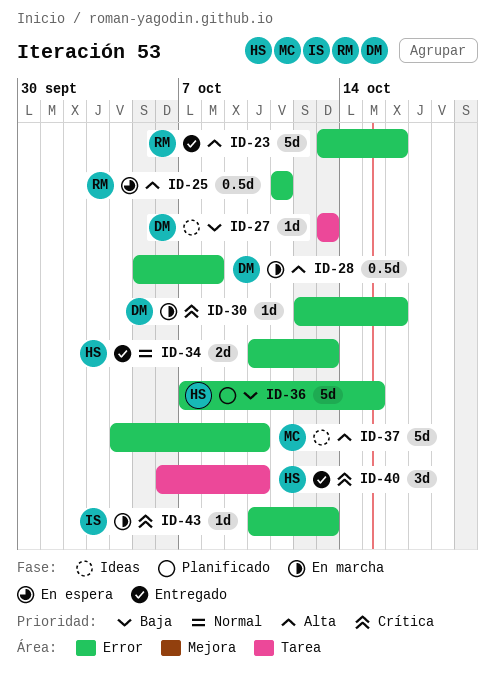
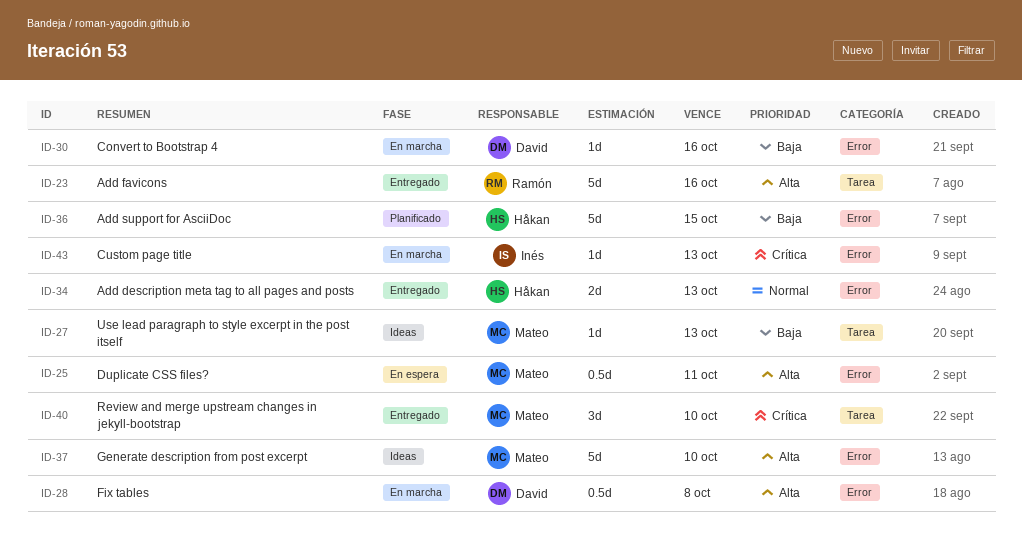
ID-23, label: Error -> Tarea
ID-25, owner: Ramón -> Mateo
ID-27, owner: David -> Mateo
ID-30, priority: Crítica -> Baja
ID-40, owner: Håkan -> Mateo

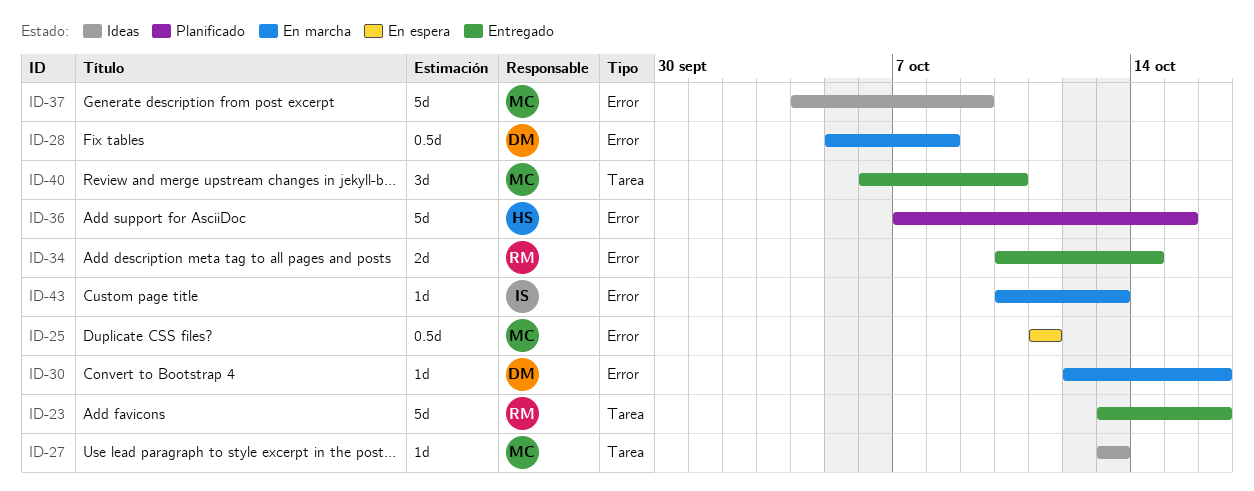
ID-34, owner: Håkan -> Ramón
ID-34, due: Oct 13 -> Oct 14
ID-37, due: Oct 10 -> Oct 9

